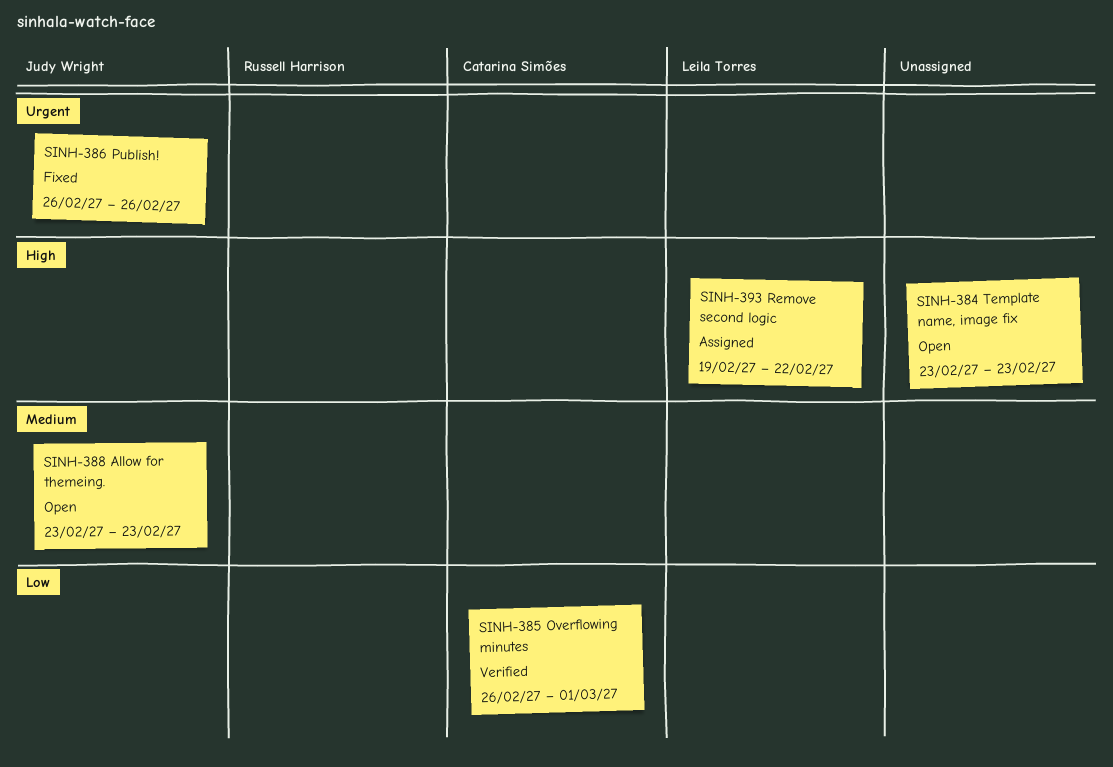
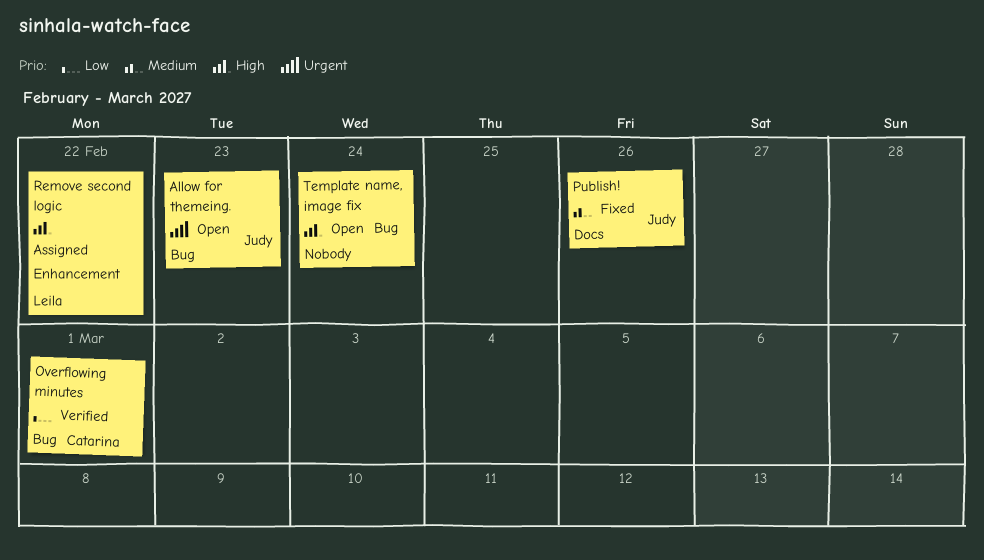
Allow for themeing., priority: Medium -> Urgent
Publish!, priority: Urgent -> Medium
Template name, image fix, due: Feb 23 -> Feb 24

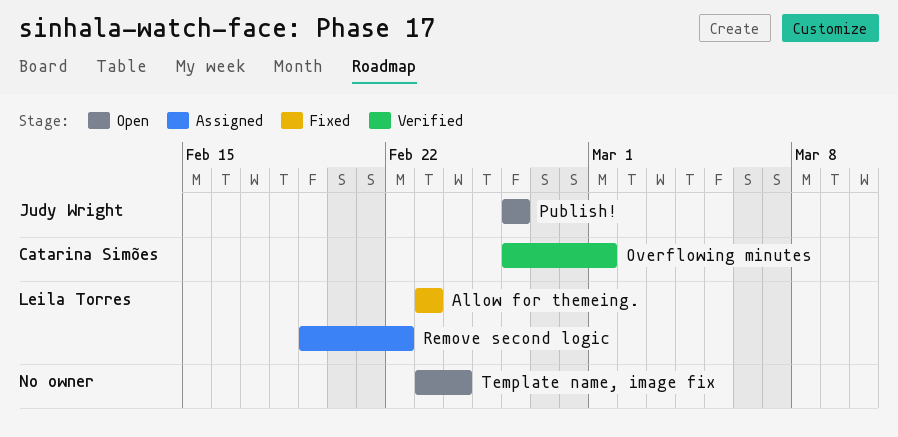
Allow for themeing., status: Open -> Fixed
Allow for themeing., owner: Judy Wright -> Leila Torres
Publish!, status: Fixed -> Open

